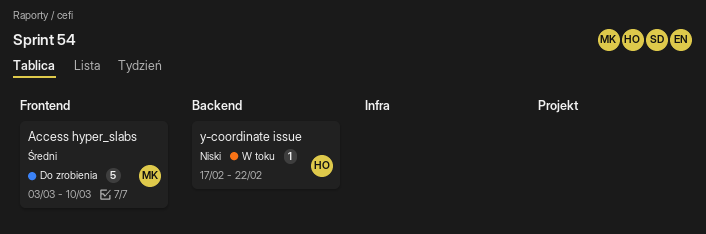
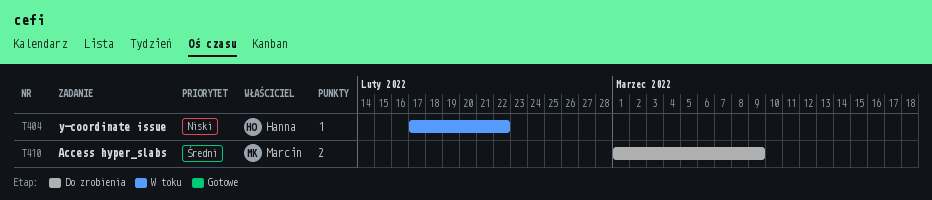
Access hyper_slabs, estimate: 5 -> 2
Access hyper_slabs, start: Mar 3 -> Mar 1
Access hyper_slabs, due: Mar 10 -> Mar 9

